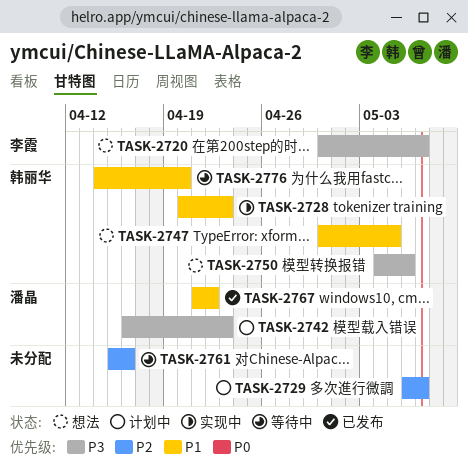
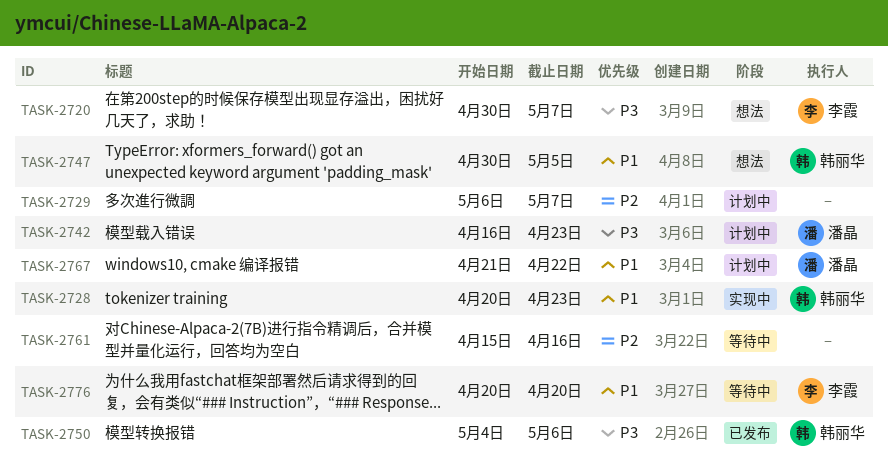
TASK-2750, status: 想法 -> 已发布
TASK-2767, status: 已发布 -> 计划中
TASK-2776, owner: 韩丽华 -> 李霞
TASK-2776, start: Apr 14 -> Apr 20

